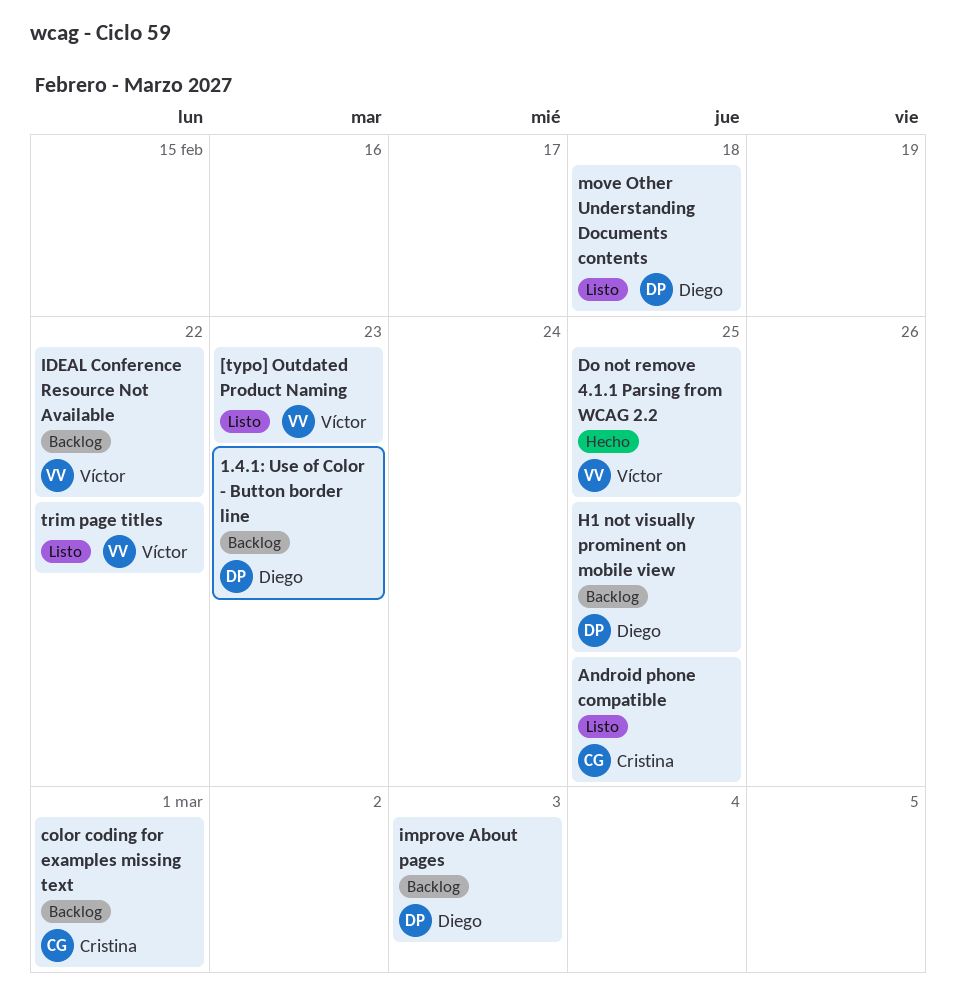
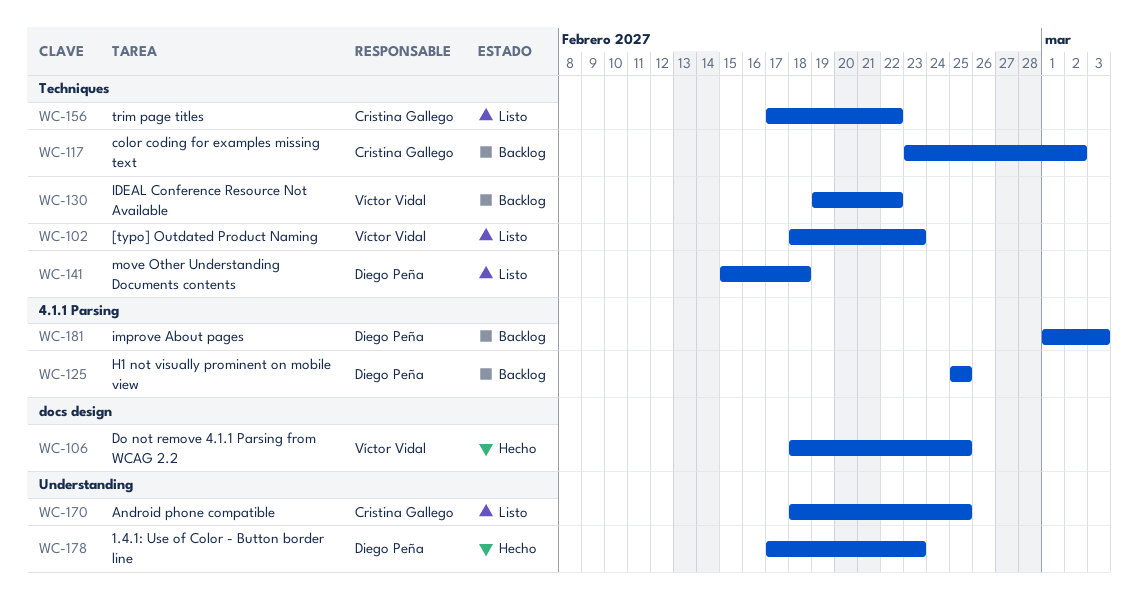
1.4.1: Use of Color - Button border line, status: Backlog -> Hecho
color coding for examples missing text, due: Mar 1 -> Mar 2
trim page titles, owner: Víctor Vidal -> Cristina Gallego

